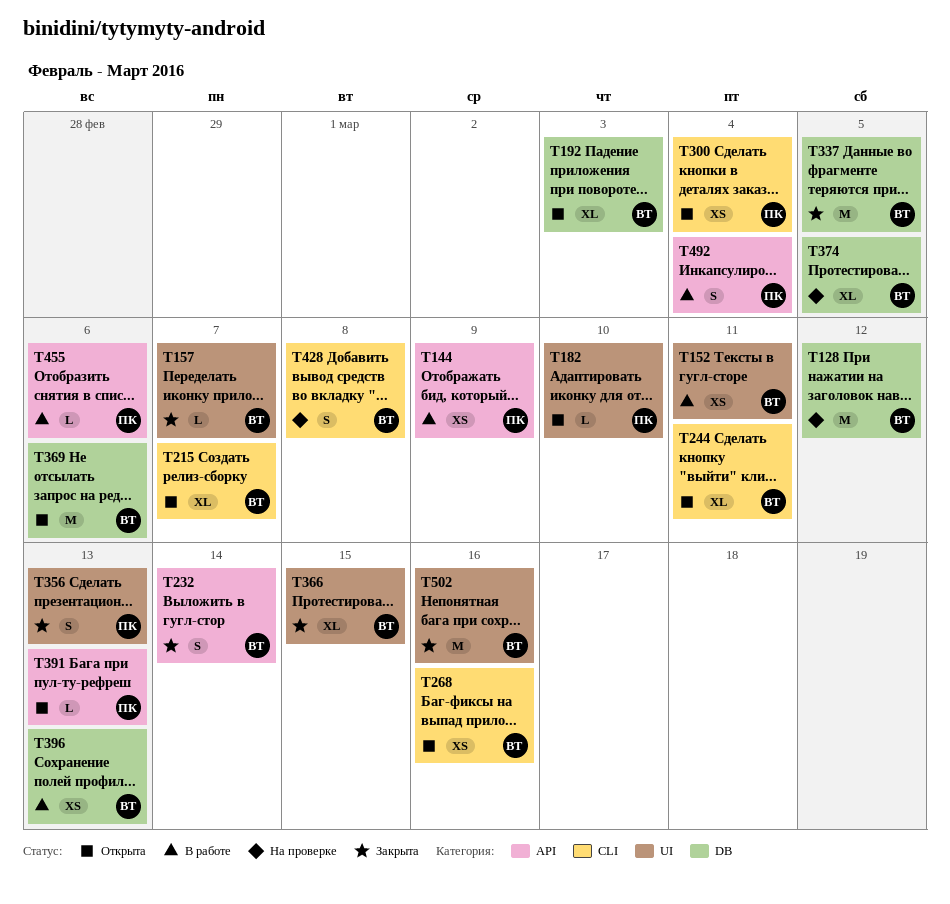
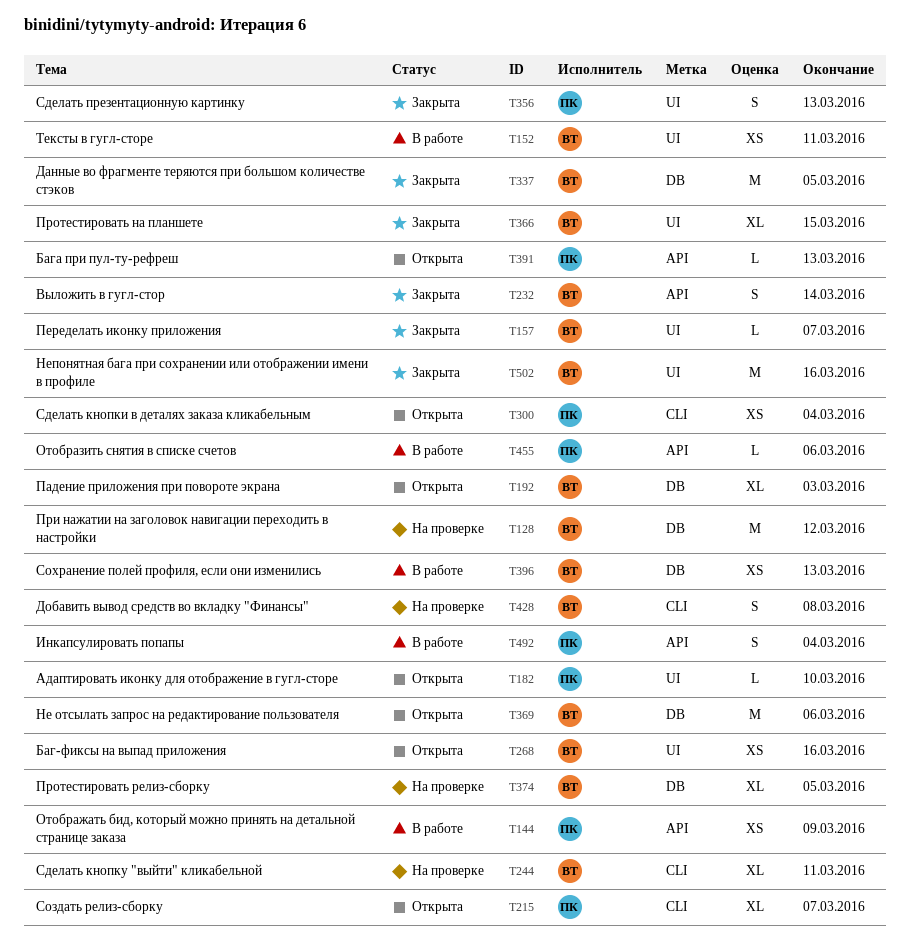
T215, owner: ВТ -> ПК
T244, status: Открыта -> На проверке
T268, label: CLI -> UI

